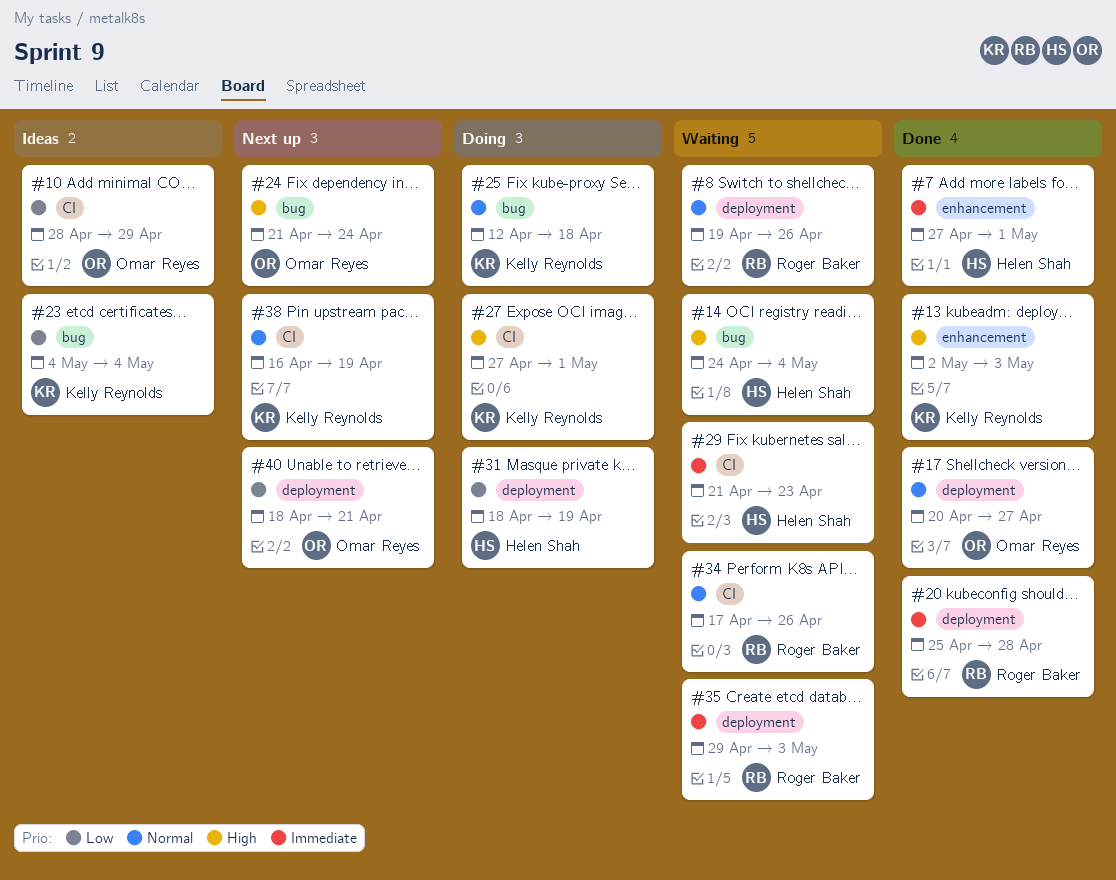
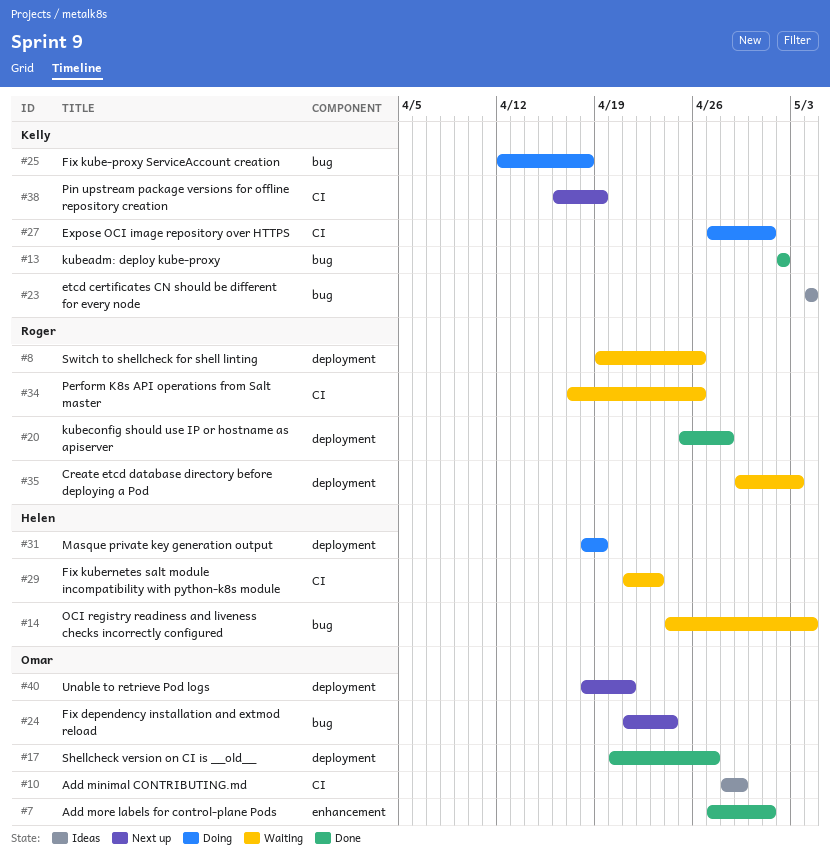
#7, owner: Helen Shah -> Omar Reyes
#13, label: enhancement -> bug
#13, due: May 3 -> May 2

